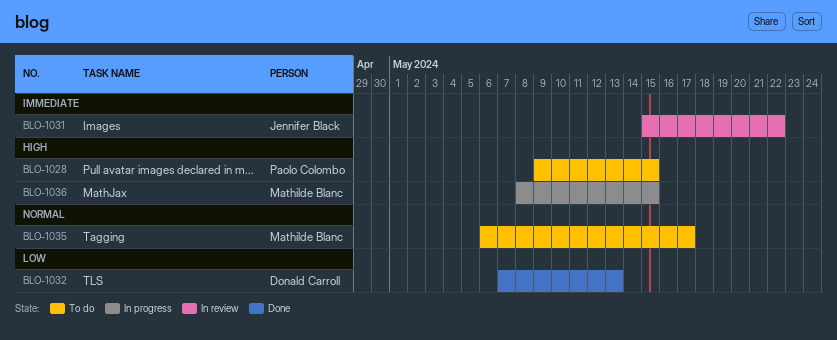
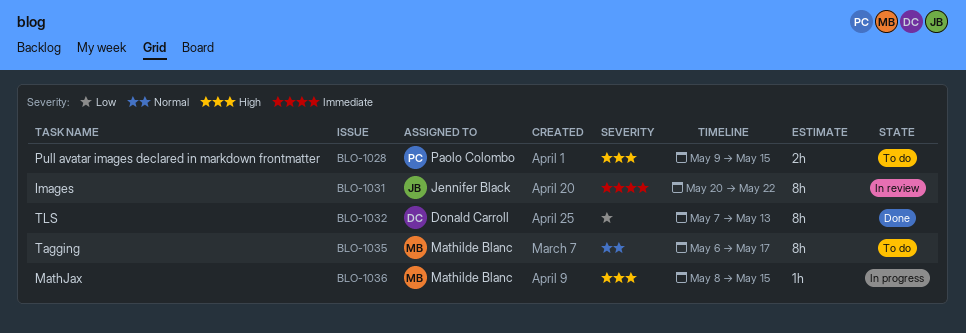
BLO-1031, start: May 15 -> May 20

